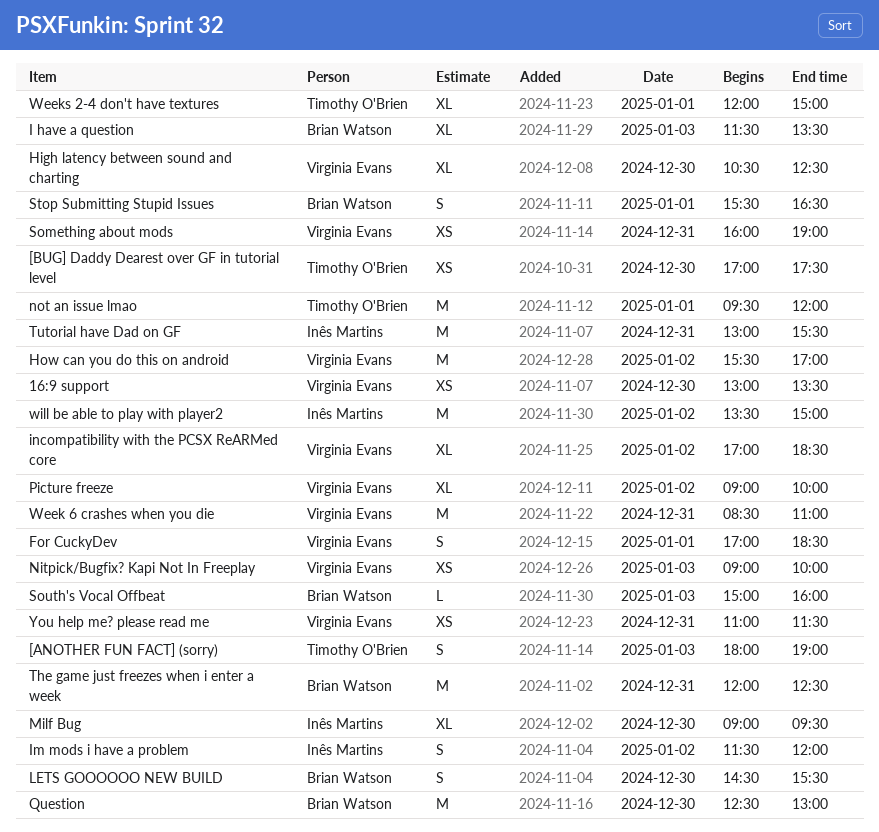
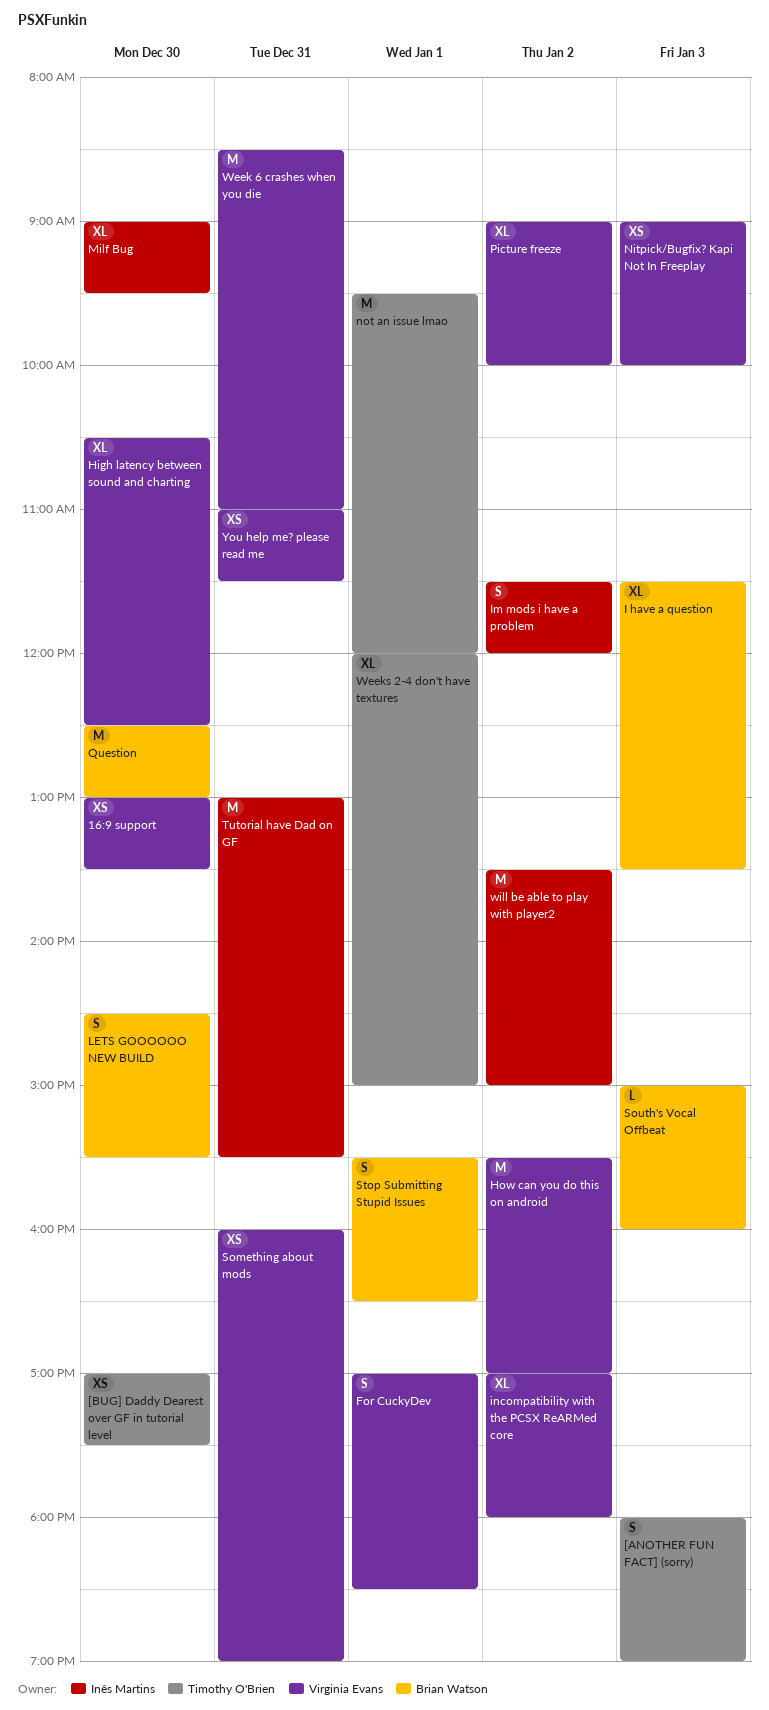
incompatibility with the PCSX ReARMed core, ends: 18:30 -> 18:00
The game just freezes when i enter a week: present -> none

